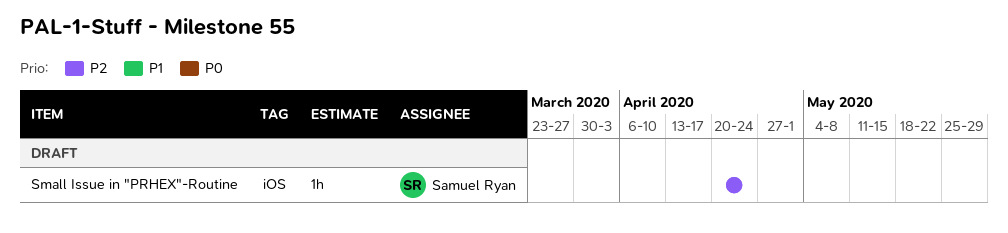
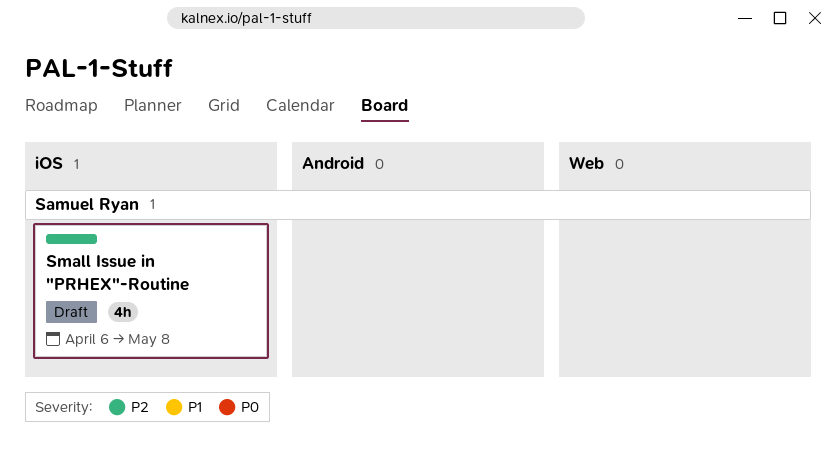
Small Issue in "PRHEX"-Routine, estimate: 1h -> 4h
Small Issue in "PRHEX"-Routine, start: Apr 20 -> Apr 6
Small Issue in "PRHEX"-Routine, due: Apr 24 -> May 8

